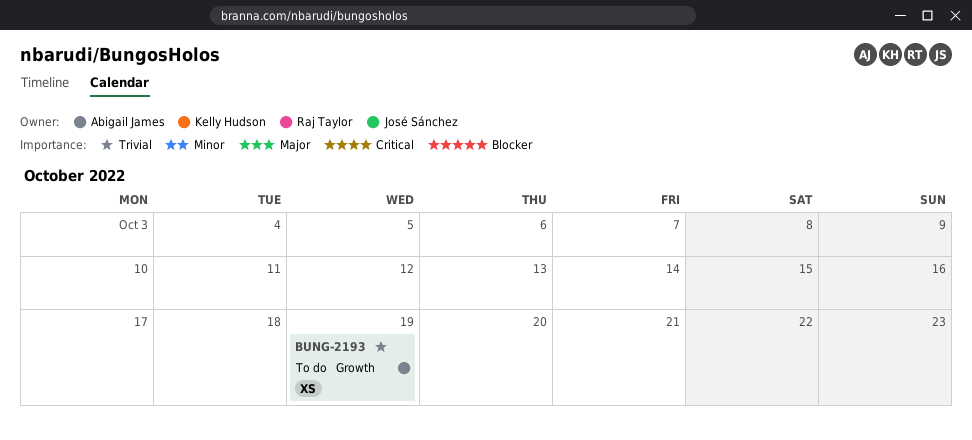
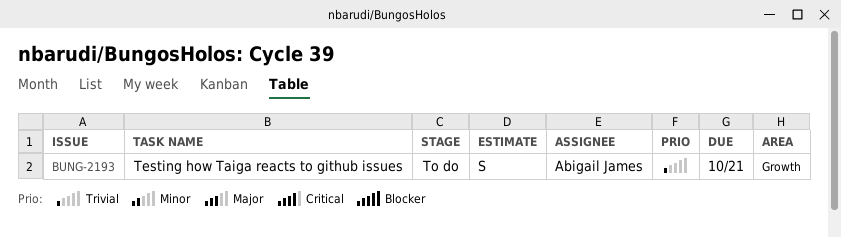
BUNG-2193, estimate: XS -> S
BUNG-2193, due: Oct 19 -> Oct 21

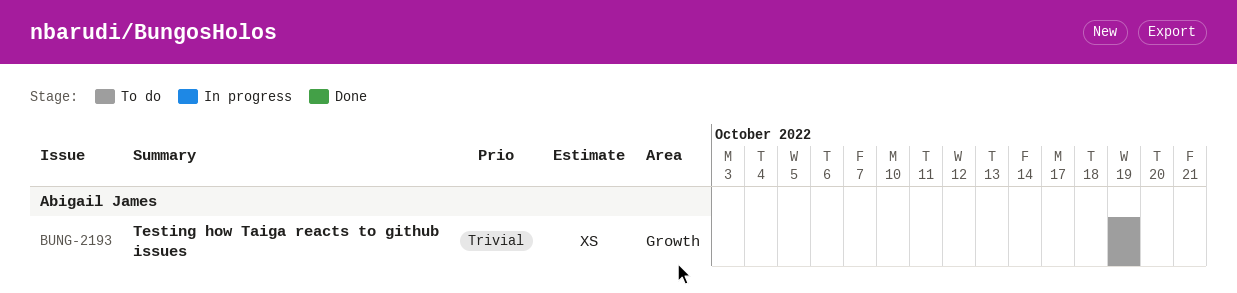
BUNG-2193, estimate: S -> XS
BUNG-2193, due: Oct 21 -> Oct 19

